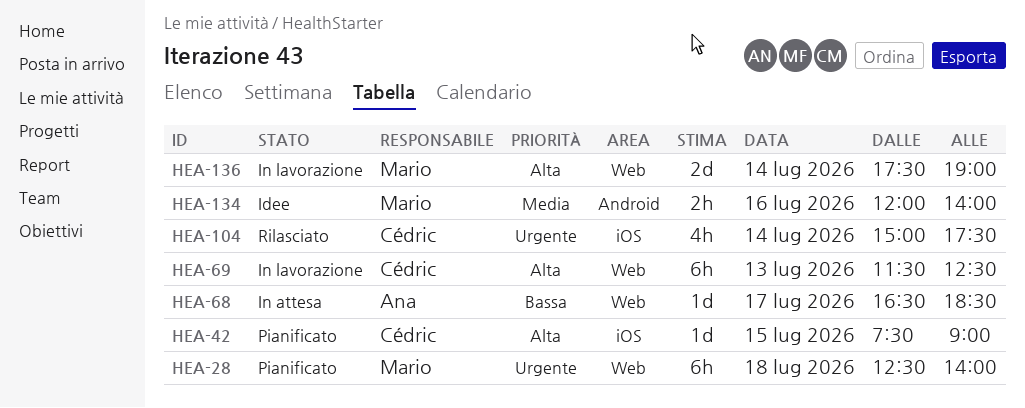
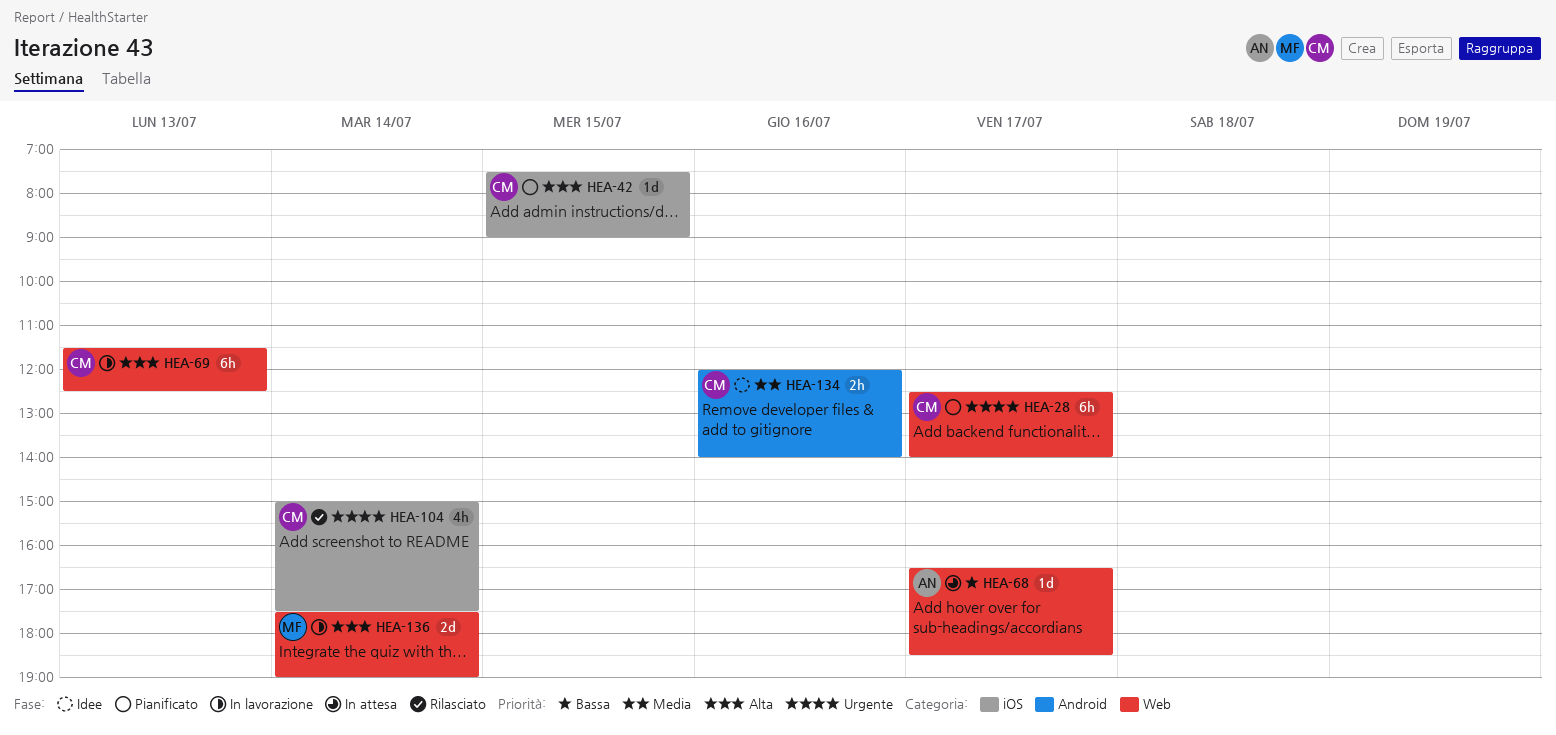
HEA-28, owner: Mario -> Cédric
HEA-28, day: Jul 18 -> Jul 17
HEA-134, owner: Mario -> Cédric

